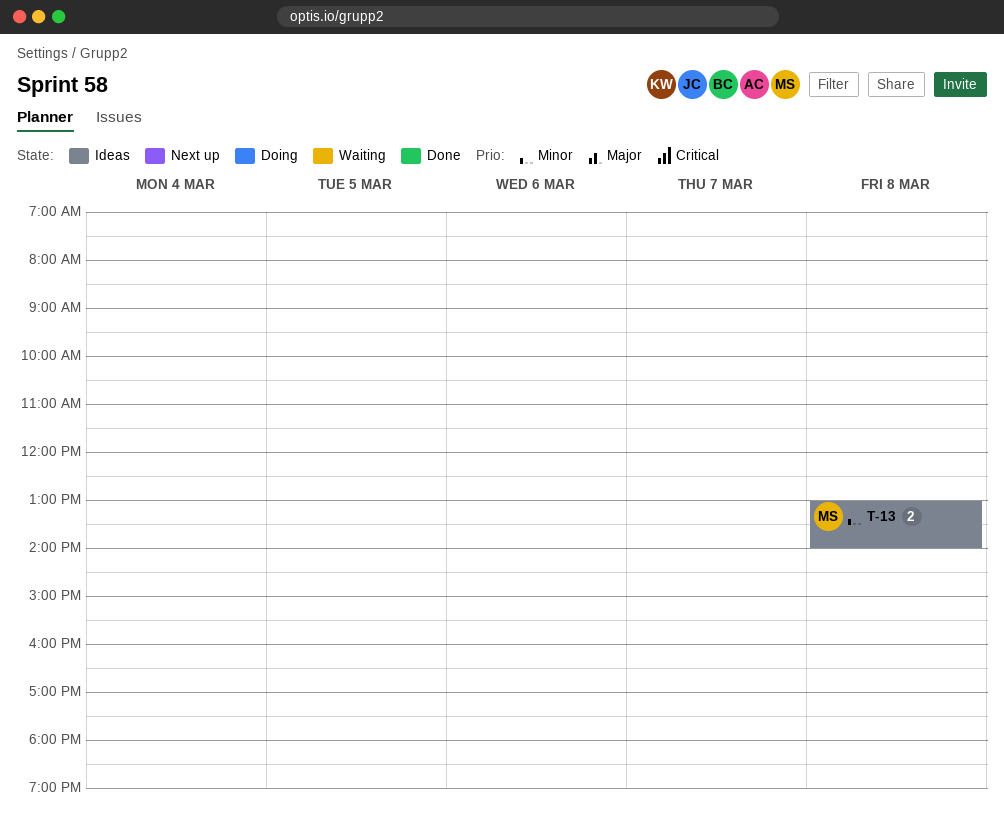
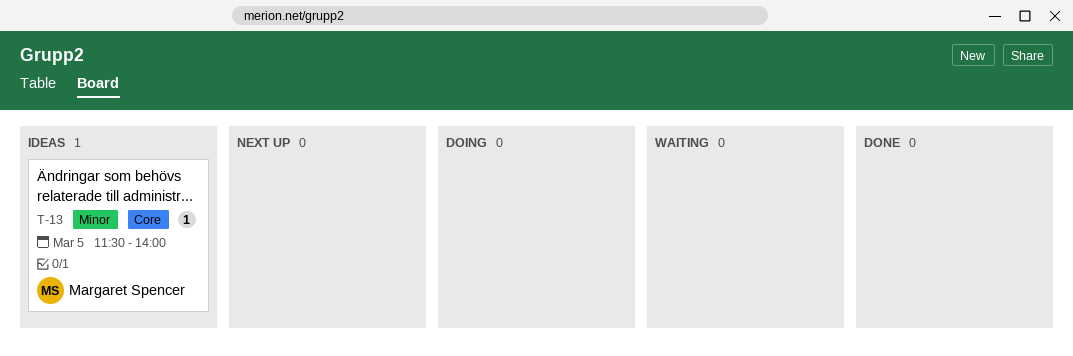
T-13, estimate: 2 -> 1
T-13, day: Mar 8 -> Mar 5
T-13, begins: 13:00 -> 11:30

